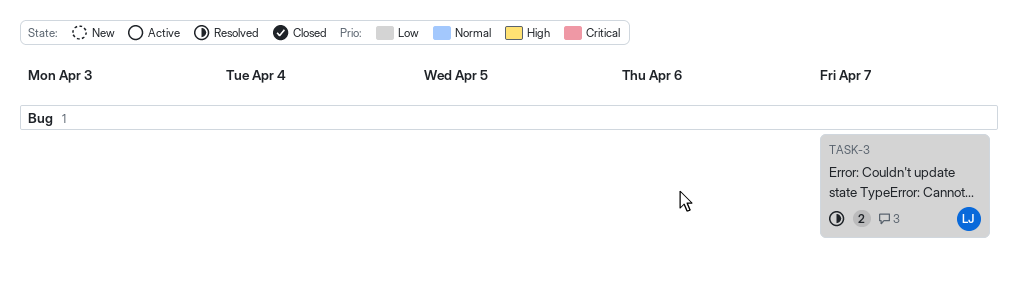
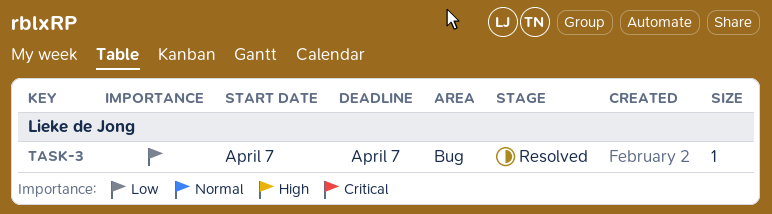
TASK-3, estimate: 2 -> 1

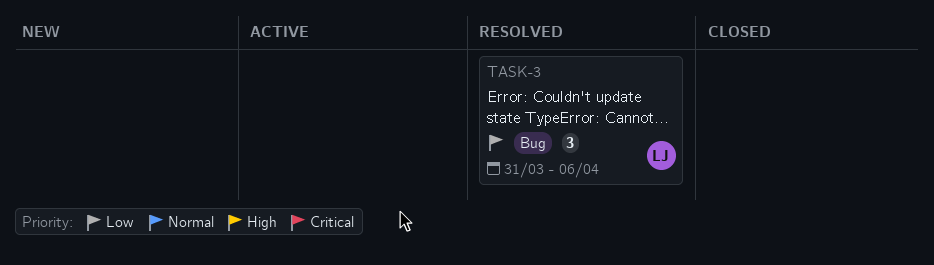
TASK-3, estimate: 1 -> 3
TASK-3, start: Apr 7 -> Mar 31
TASK-3, due: Apr 7 -> Apr 6

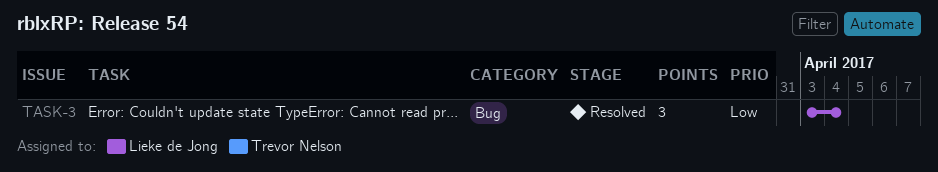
TASK-3, start: Mar 31 -> Apr 3
TASK-3, due: Apr 6 -> Apr 4

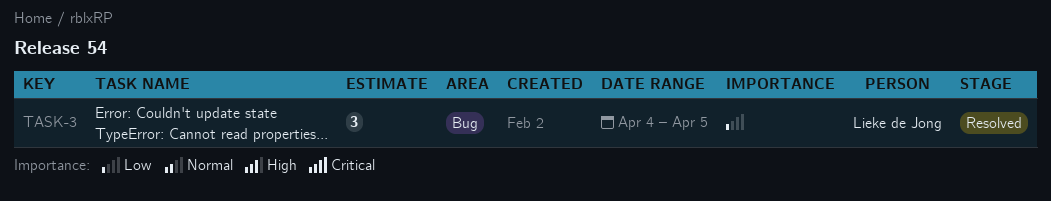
TASK-3, start: Apr 3 -> Apr 4
TASK-3, due: Apr 4 -> Apr 5

